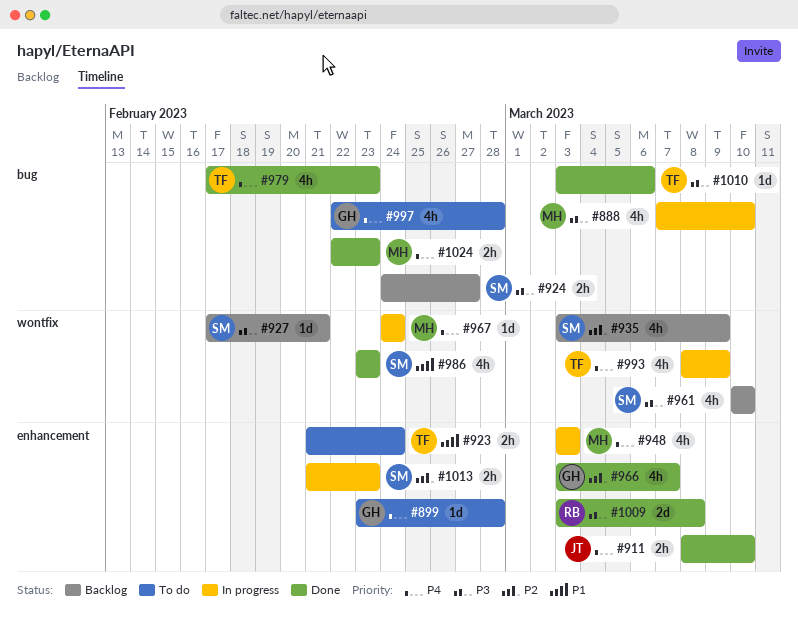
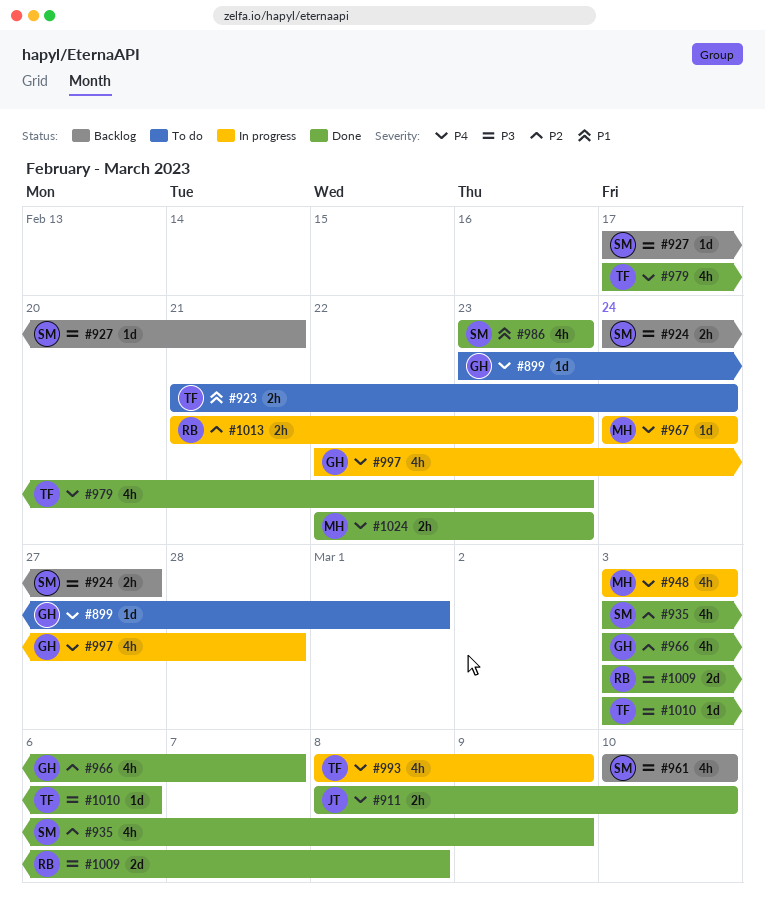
#888: present -> none
#899, due: Feb 28 -> Mar 1
#935, status: Backlog -> Done
#997, status: To do -> In progress
#1013, owner: SM -> RB

